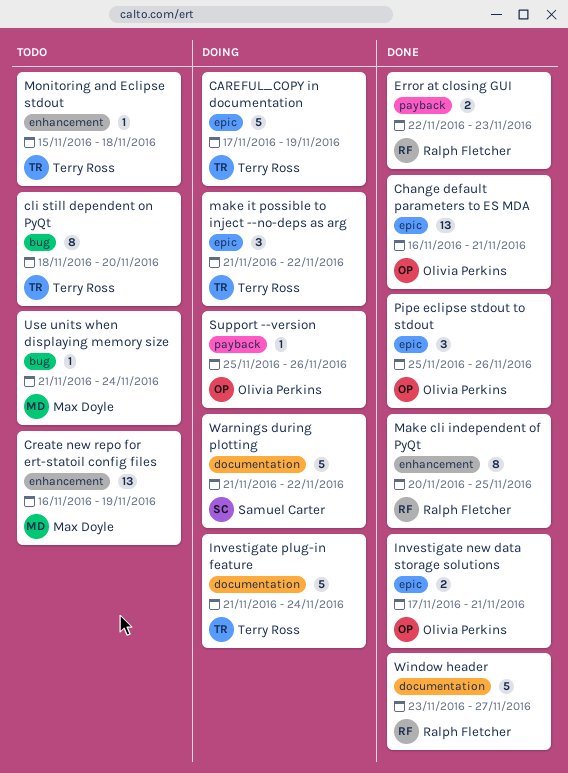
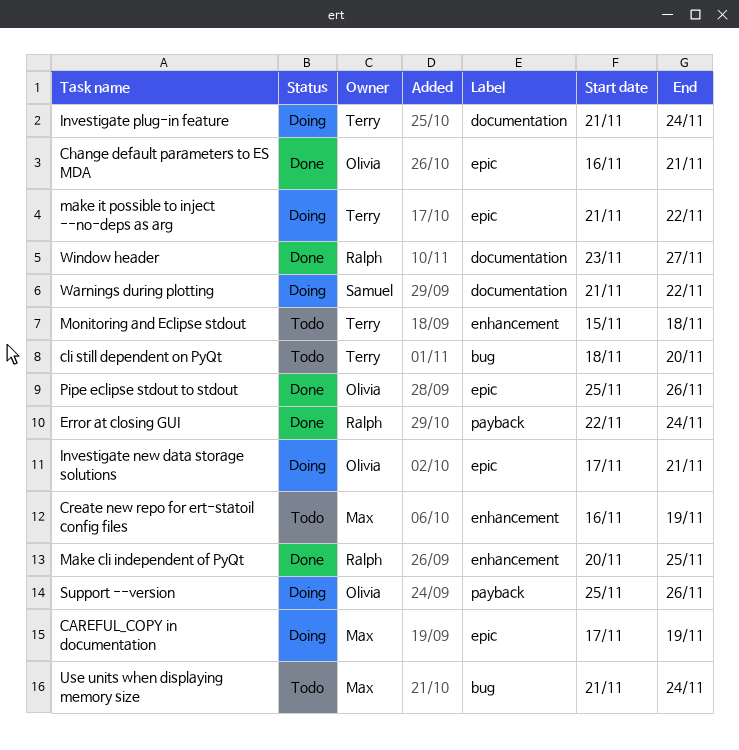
CAREFUL_COPY in documentation, owner: Terry Ross -> Max Doyle
Error at closing GUI, due: Nov 23 -> Nov 24
Investigate new data storage solutions, status: Done -> Doing

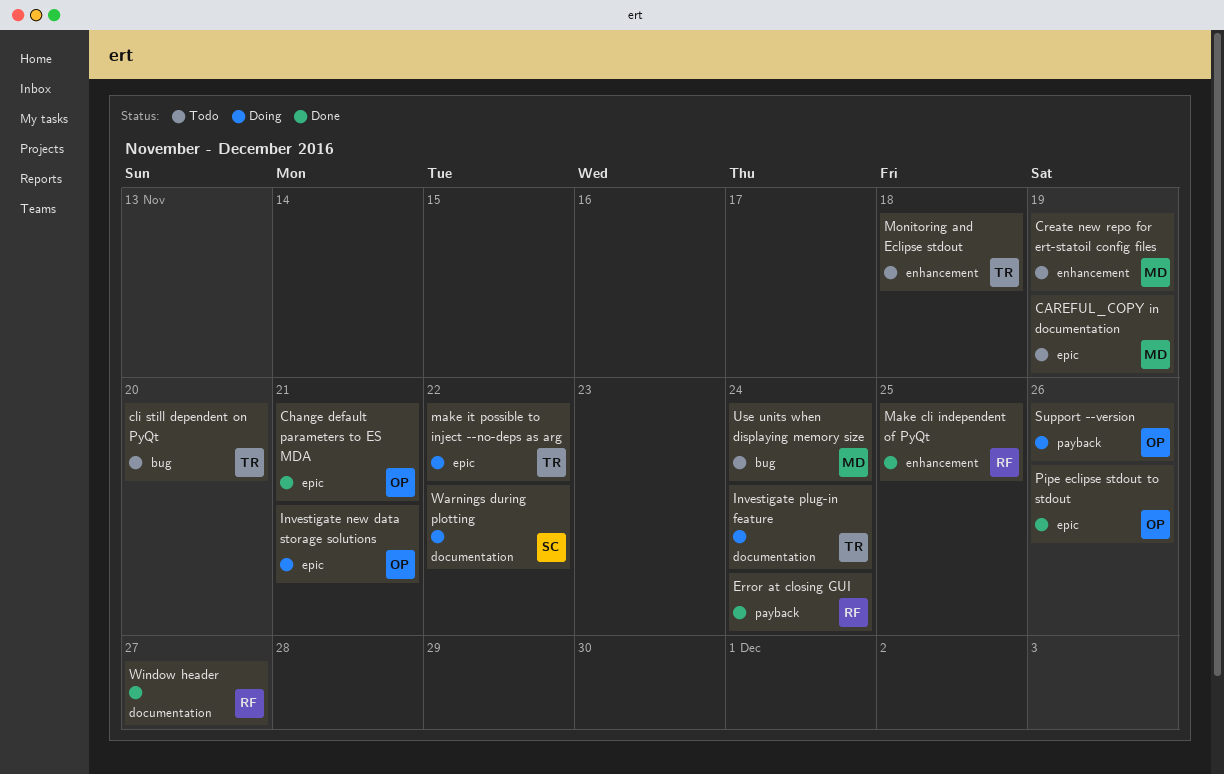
CAREFUL_COPY in documentation, status: Doing -> Todo

